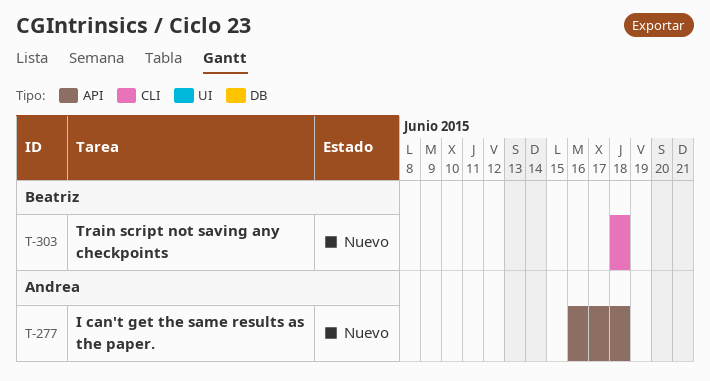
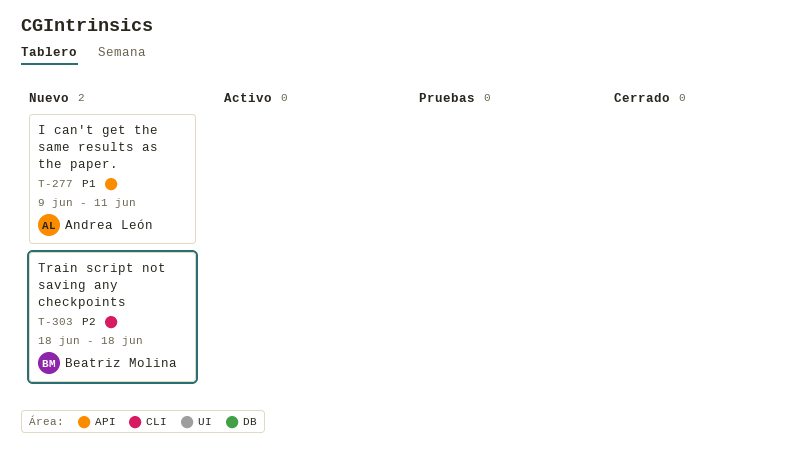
T-277, start: Jun 16 -> Jun 9
T-277, due: Jun 18 -> Jun 11

